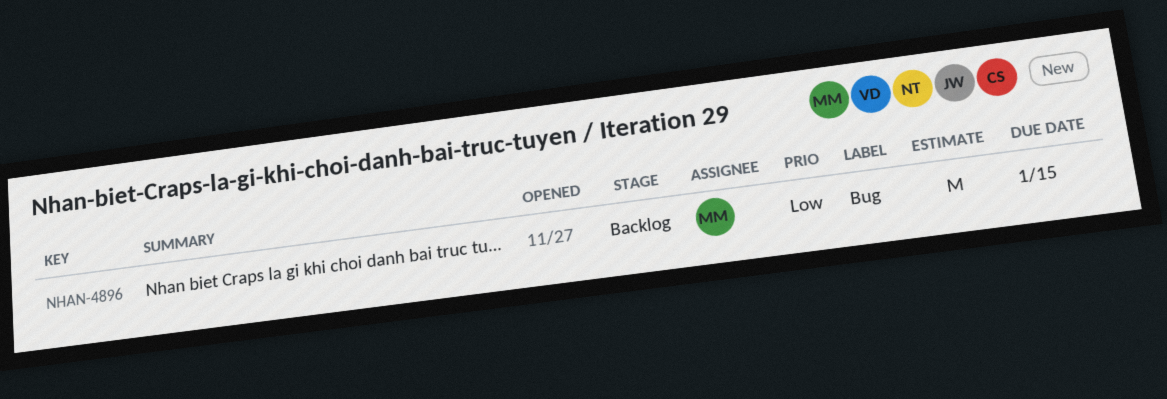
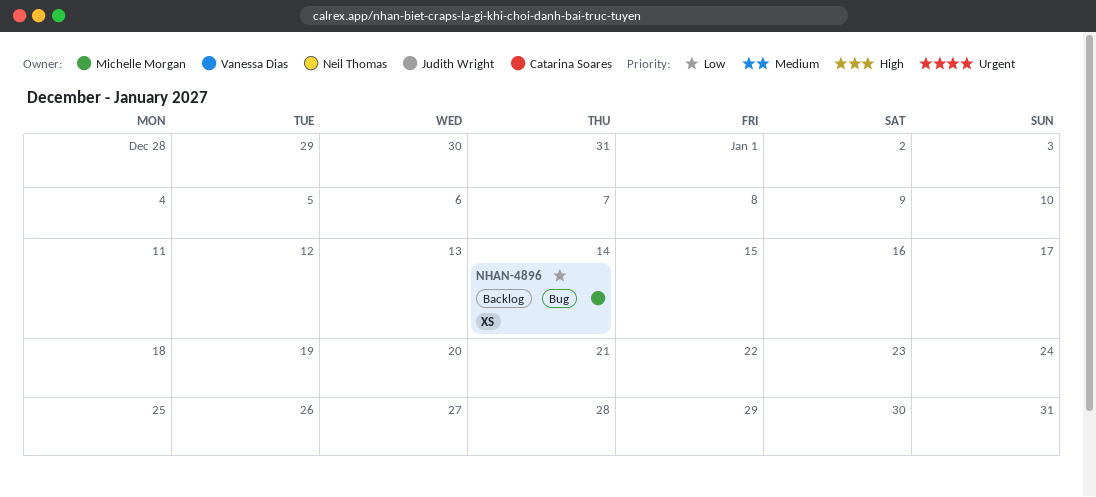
NHAN-4896, estimate: M -> XS
NHAN-4896, due: Jan 15 -> Jan 14

